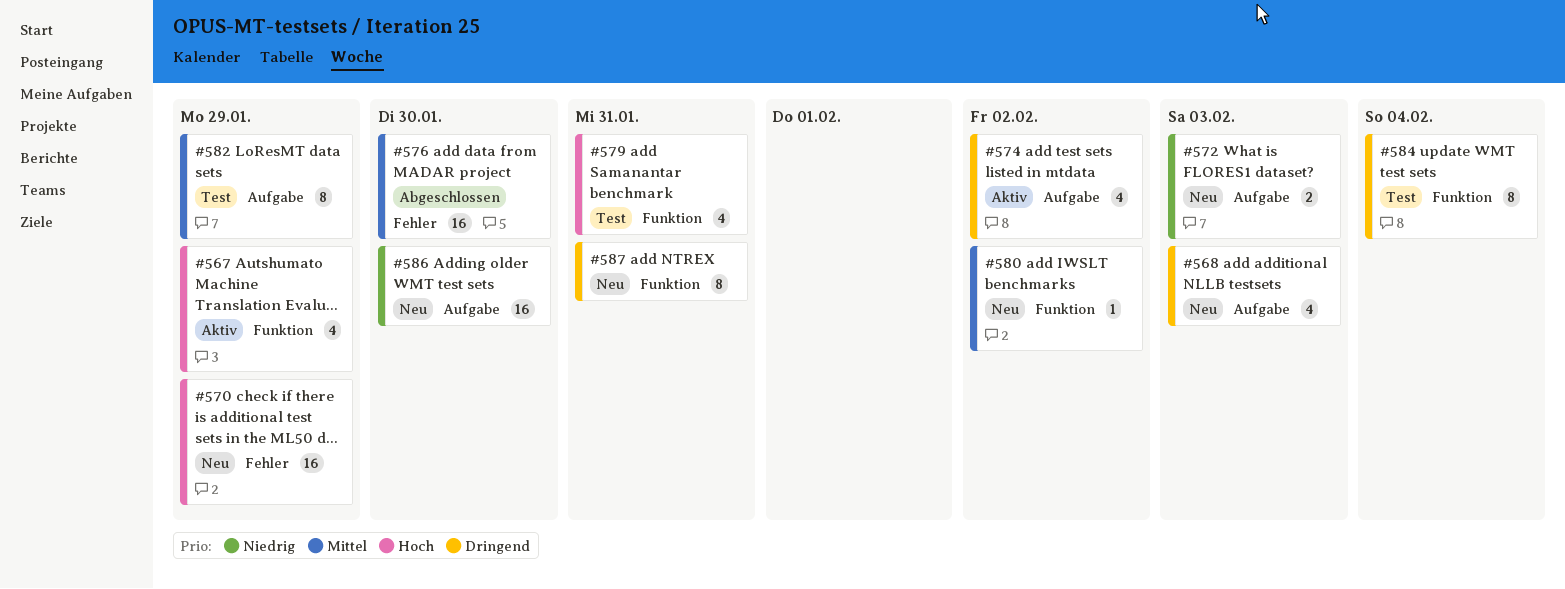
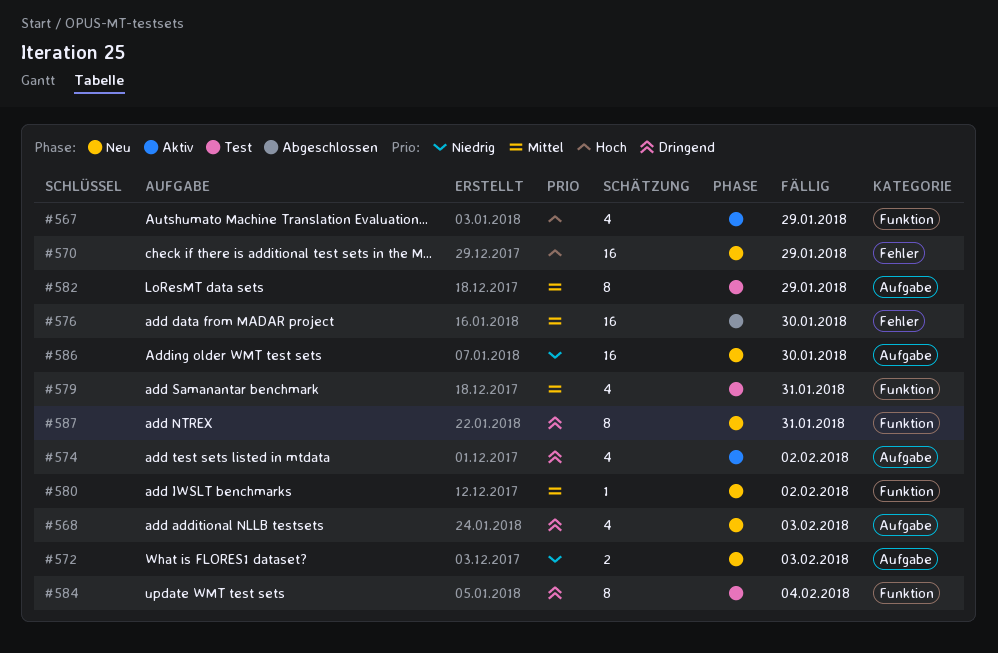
#579, priority: Hoch -> Mittel

